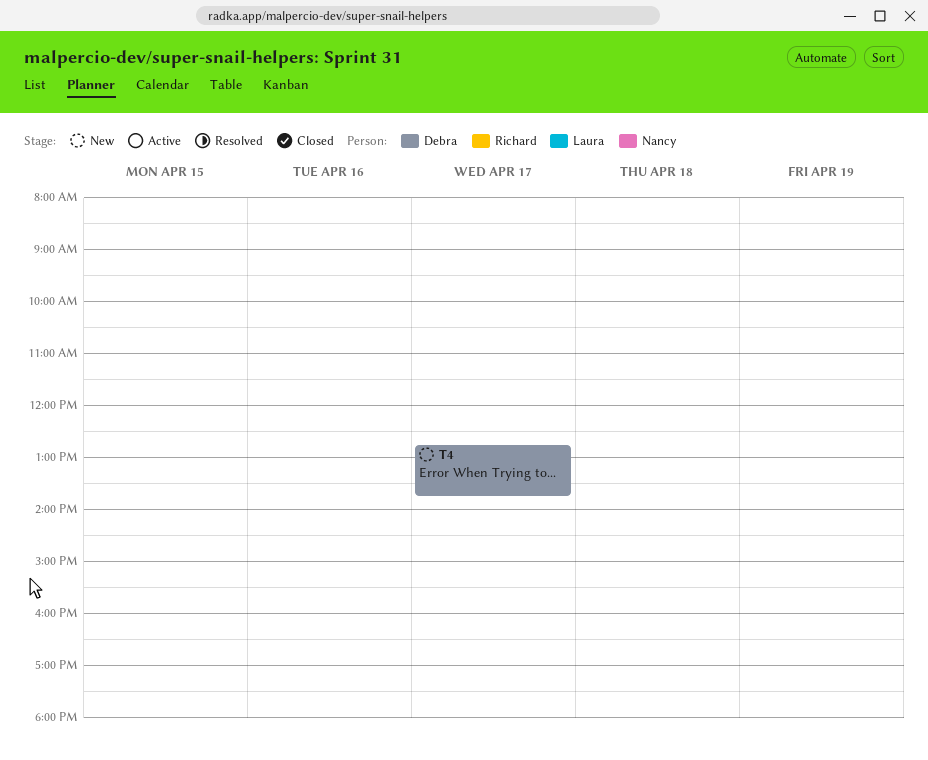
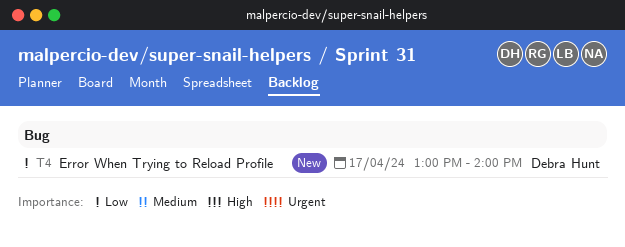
T4, begins: 12:45 -> 13:00
T4, ends: 13:45 -> 14:00

